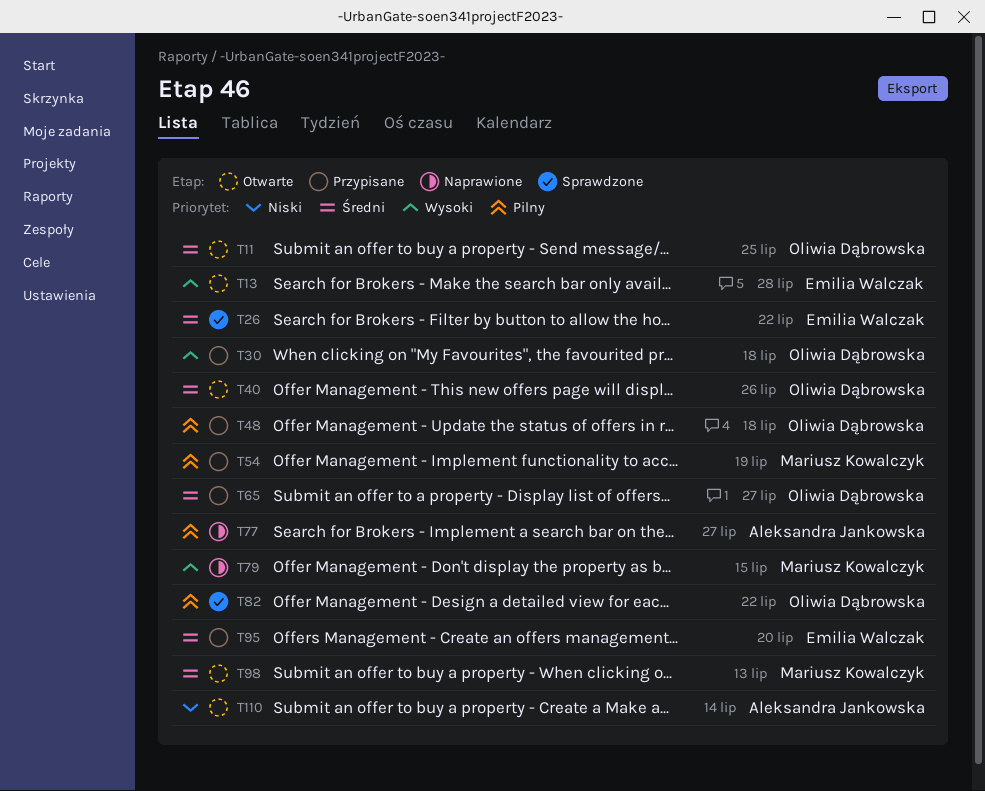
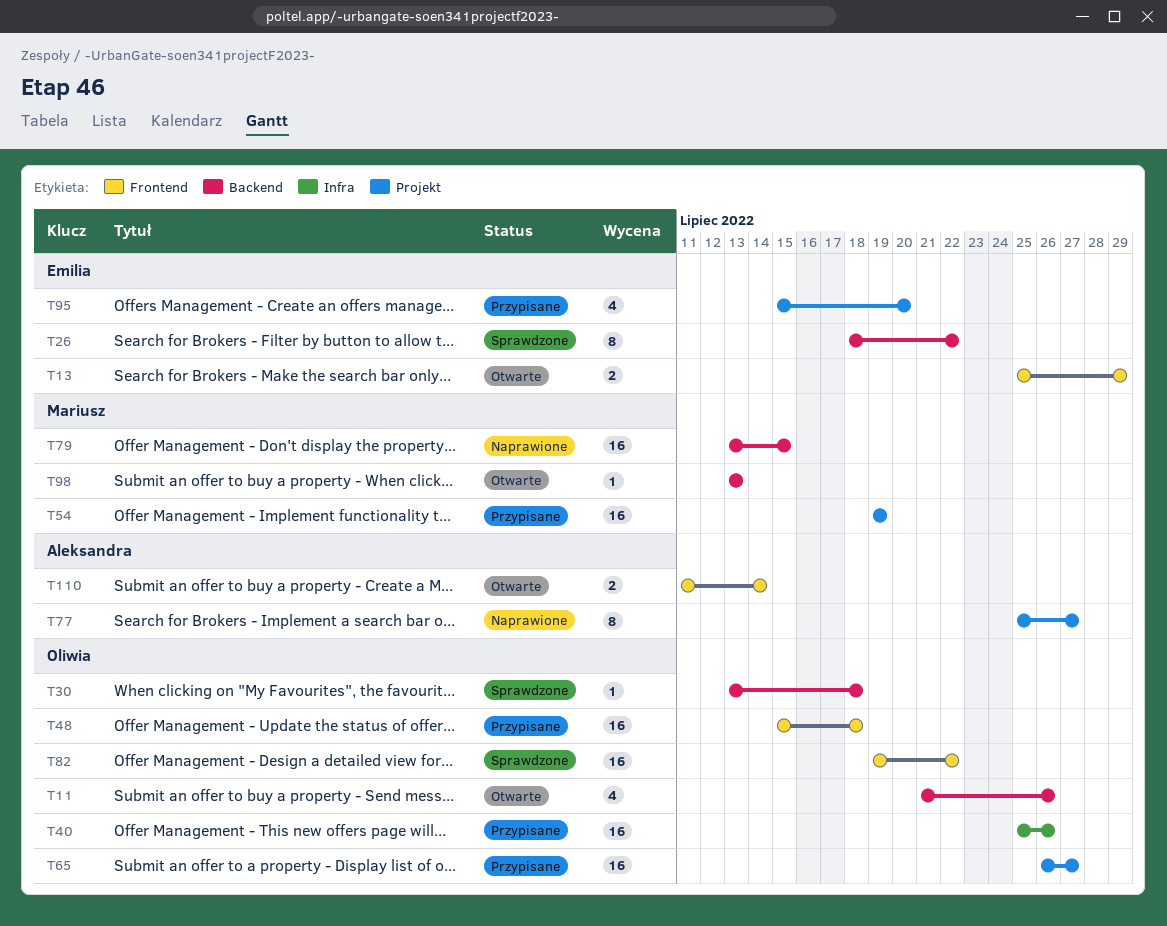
T11, due: Jul 25 -> Jul 26
T13, due: Jul 28 -> Jul 29
T30, status: Przypisane -> Sprawdzone
T40, status: Otwarte -> Przypisane

